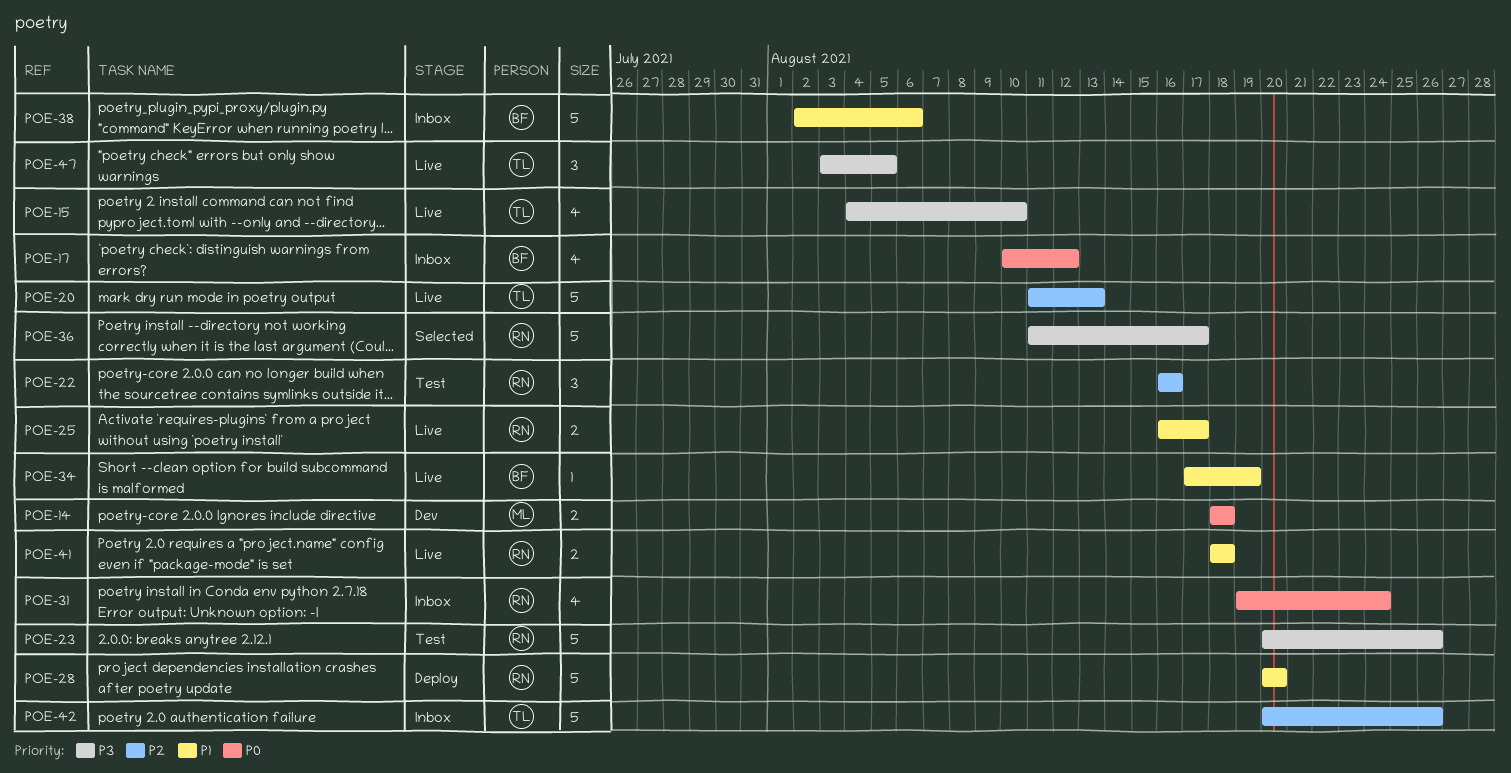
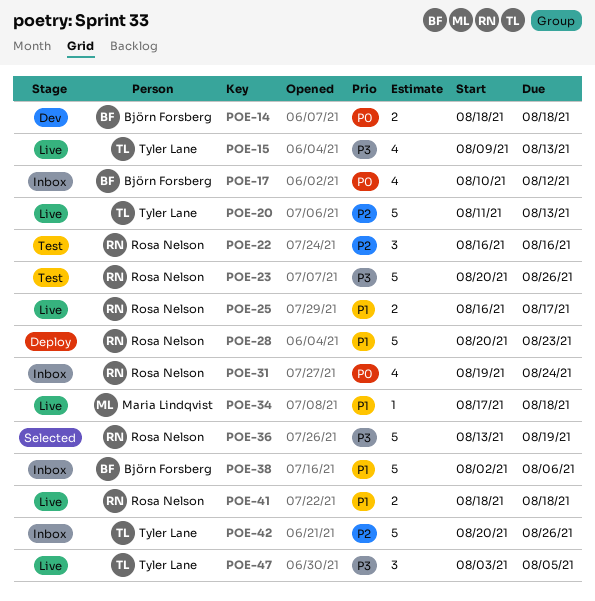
POE-14, owner: Maria Lindqvist -> Björn Forsberg
POE-15, start: Aug 4 -> Aug 9
POE-15, due: Aug 10 -> Aug 13
POE-28, due: Aug 20 -> Aug 23
POE-34, owner: Björn Forsberg -> Maria Lindqvist
POE-34, due: Aug 19 -> Aug 18
POE-36, start: Aug 11 -> Aug 13
POE-36, due: Aug 17 -> Aug 19

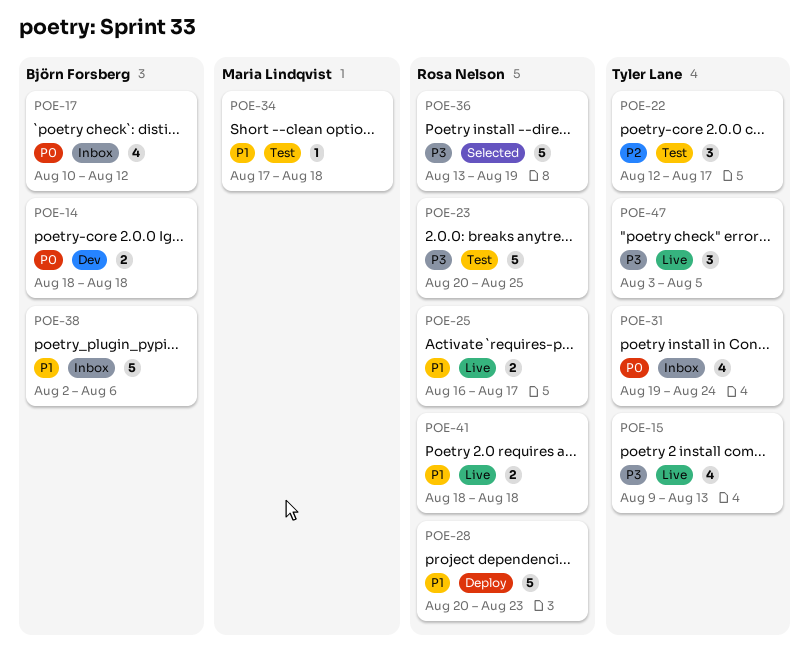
POE-20: present -> none
POE-22, owner: Rosa Nelson -> Tyler Lane
POE-22, start: Aug 16 -> Aug 12
POE-22, due: Aug 16 -> Aug 17
POE-23, due: Aug 26 -> Aug 25
POE-31, owner: Rosa Nelson -> Tyler Lane
POE-34, status: Live -> Test
POE-42: present -> none

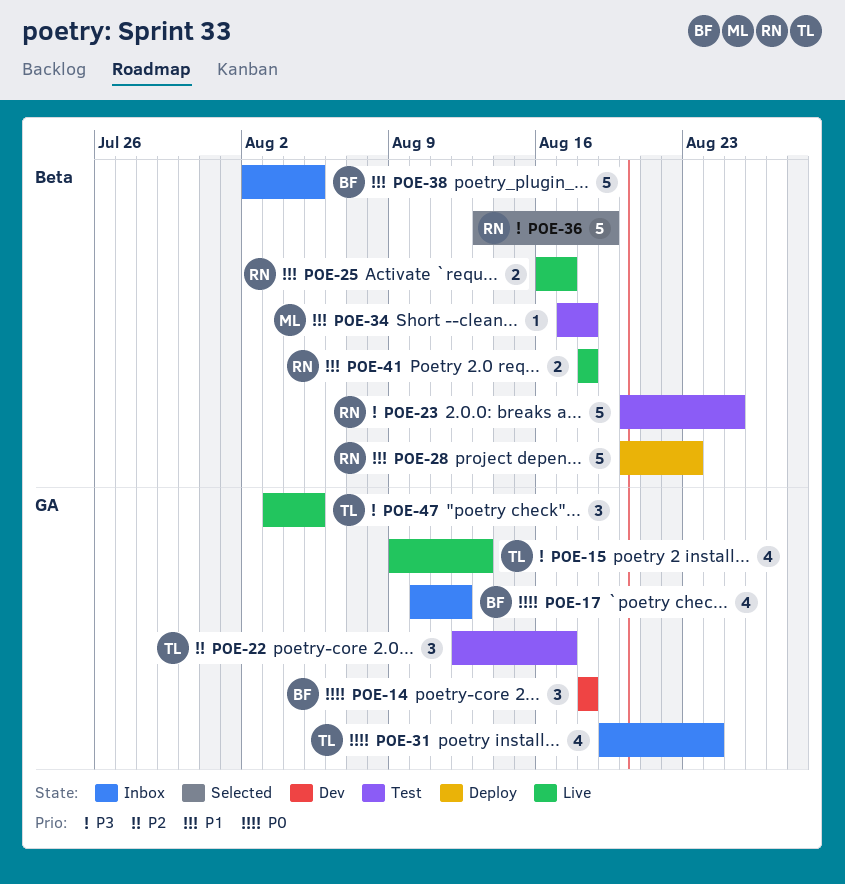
POE-14, estimate: 2 -> 3
POE-38, due: Aug 6 -> Aug 5

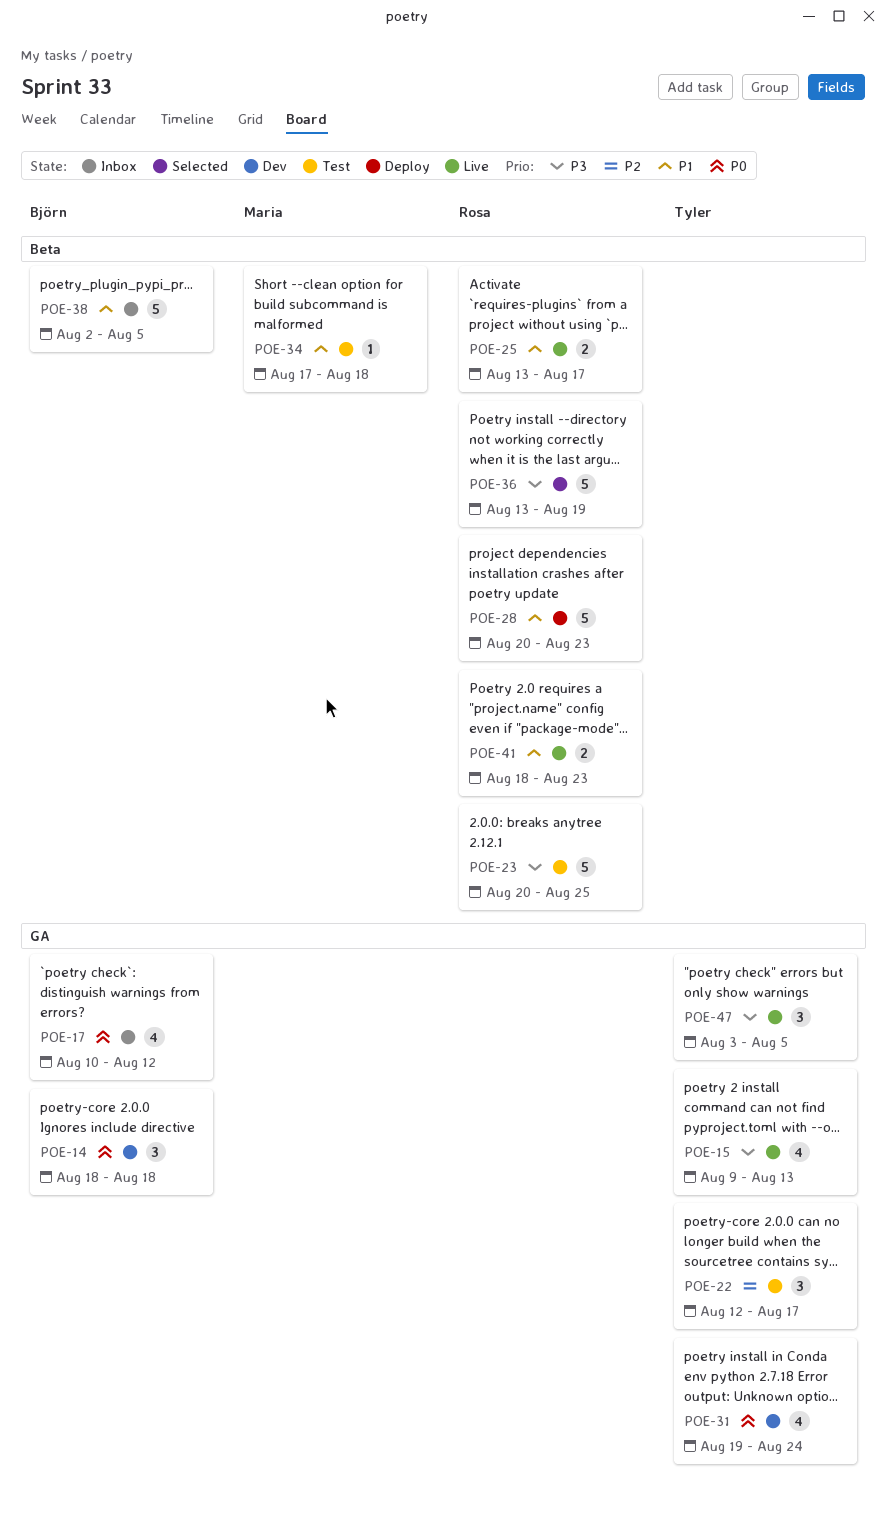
POE-25, start: Aug 16 -> Aug 13
POE-31, status: Inbox -> Dev
POE-41, due: Aug 18 -> Aug 23

